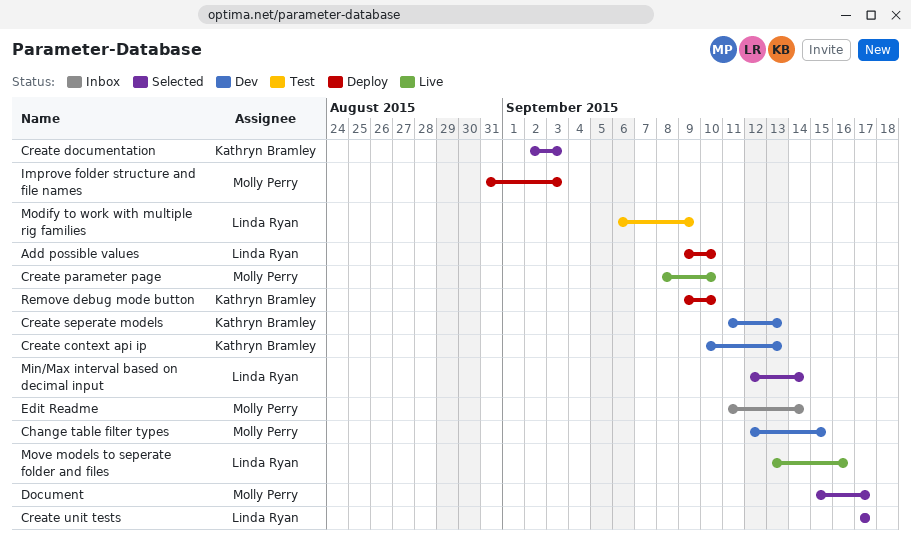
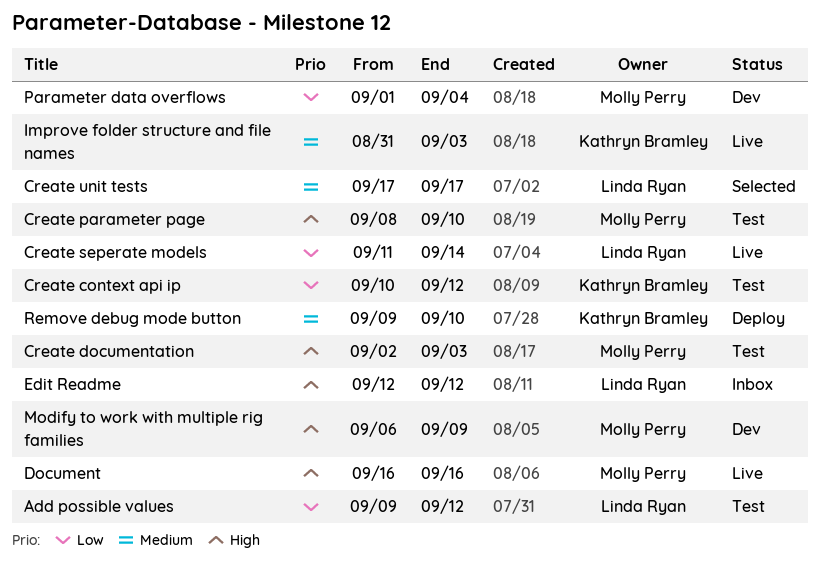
Add possible values, status: Deploy -> Test
Add possible values, due: Sep 10 -> Sep 12
Change table filter types: present -> none
Create context api ip, status: Dev -> Test
Create context api ip, due: Sep 13 -> Sep 12
Create documentation, status: Selected -> Test
Create documentation, owner: Kathryn Bramley -> Molly Perry
Create parameter page, status: Live -> Test
Create seperate models, status: Dev -> Live
Create seperate models, owner: Kathryn Bramley -> Linda Ryan
Create seperate models, due: Sep 13 -> Sep 14
Document, status: Selected -> Live
Document, start: Sep 15 -> Sep 16
Document, due: Sep 17 -> Sep 16
Edit Readme, owner: Molly Perry -> Linda Ryan
Edit Readme, start: Sep 11 -> Sep 12
Edit Readme, due: Sep 14 -> Sep 12
Improve folder structure and file names, status: Deploy -> Live
Improve folder structure and file names, owner: Molly Perry -> Kathryn Bramley
Min/Max interval based on decimal input: present -> none
Modify to work with multiple rig families, status: Test -> Dev
Modify to work with multiple rig families, owner: Linda Ryan -> Molly Perry
Move models to seperate folder and files: present -> none
Parameter data overflows: none -> present

